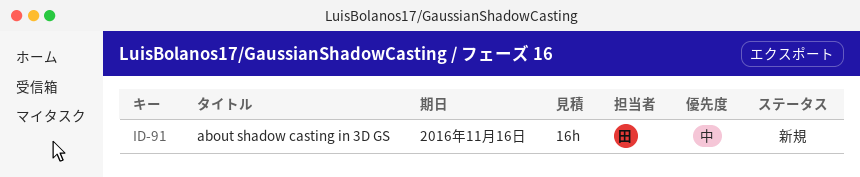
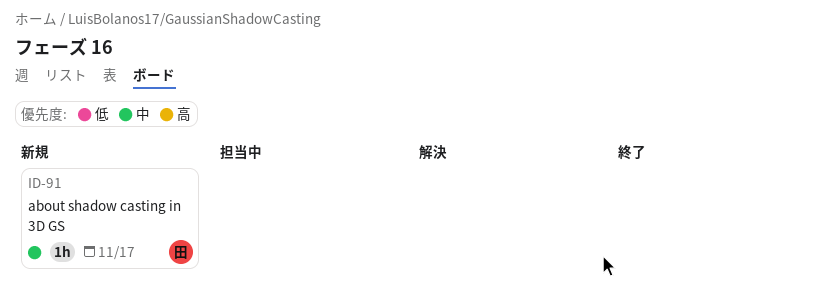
ID-91, estimate: 16h -> 1h
ID-91, due: Nov 16 -> Nov 17

